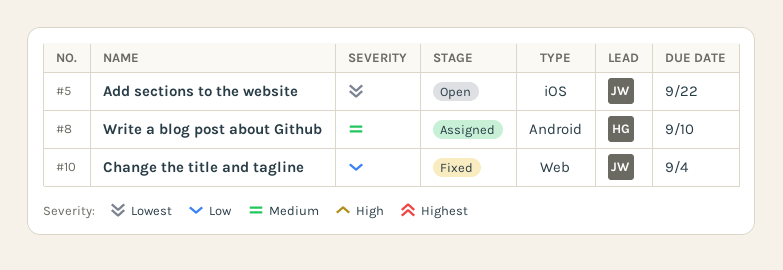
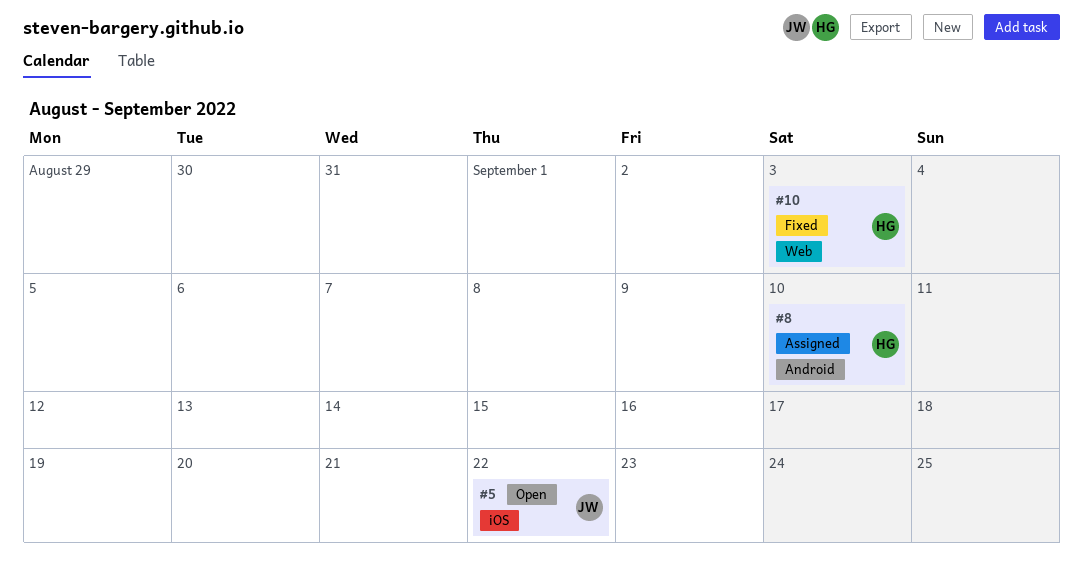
#10, owner: JW -> HG
#10, due: Sep 4 -> Sep 3

